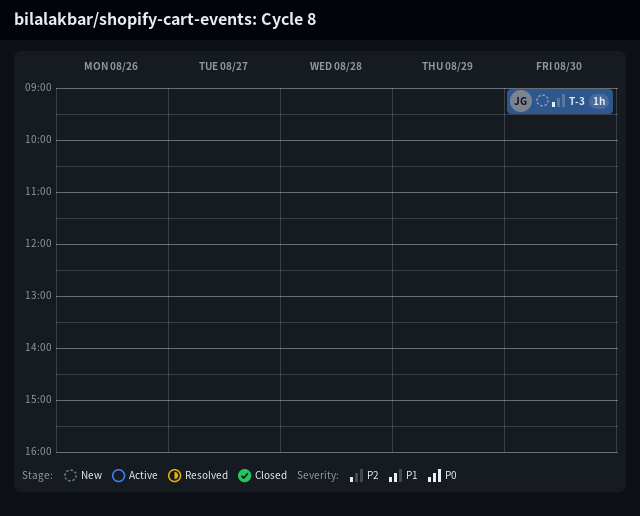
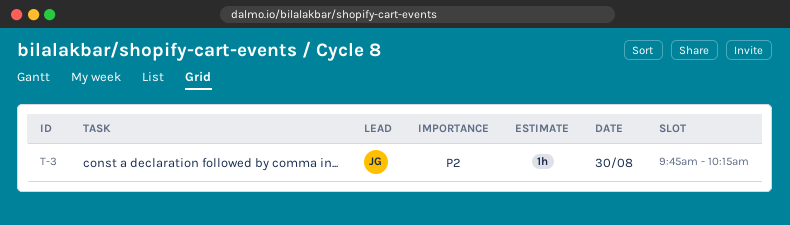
T-3, begins: 09:00 -> 09:45
T-3, ends: 09:30 -> 10:15

